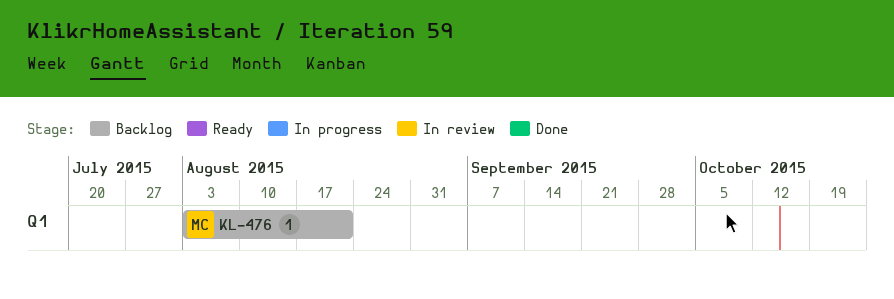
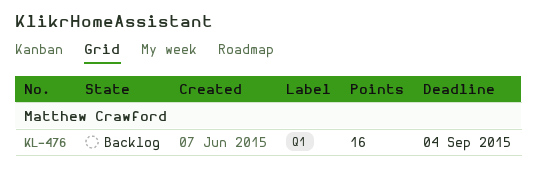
KL-476, estimate: 1 -> 16
KL-476, due: Aug 21 -> Sep 4

